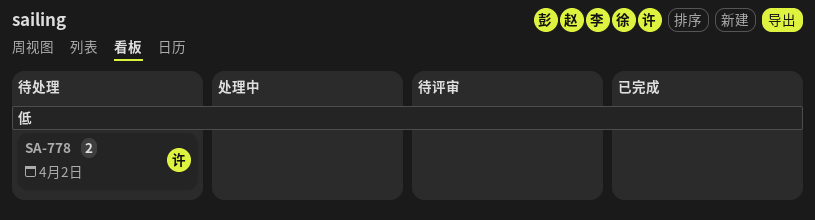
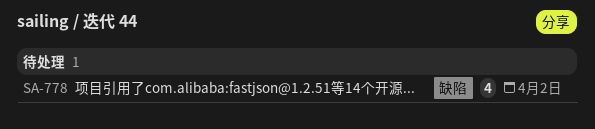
SA-778, estimate: 2 -> 4

